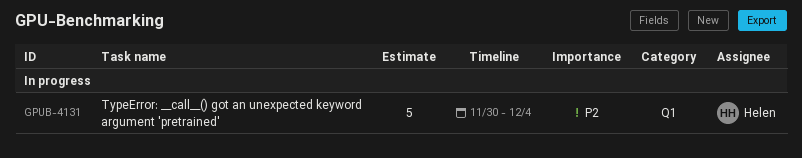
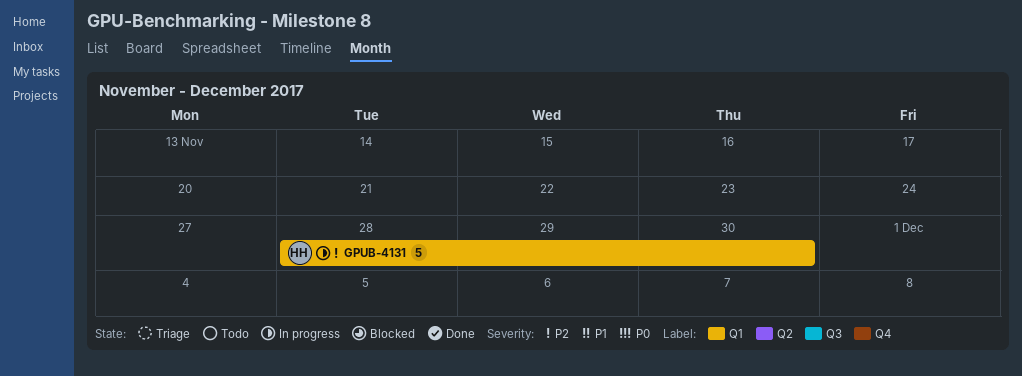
GPUB-4131, start: Nov 30 -> Nov 28
GPUB-4131, due: Dec 4 -> Nov 30

